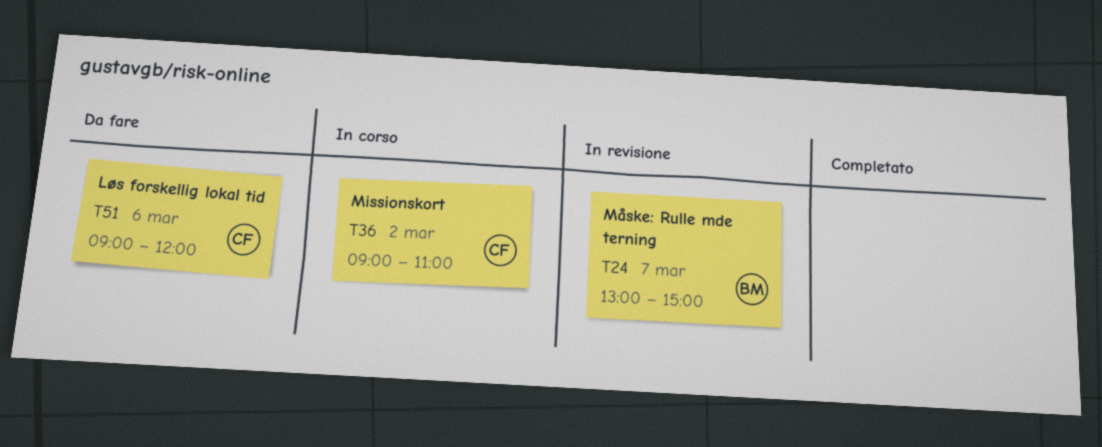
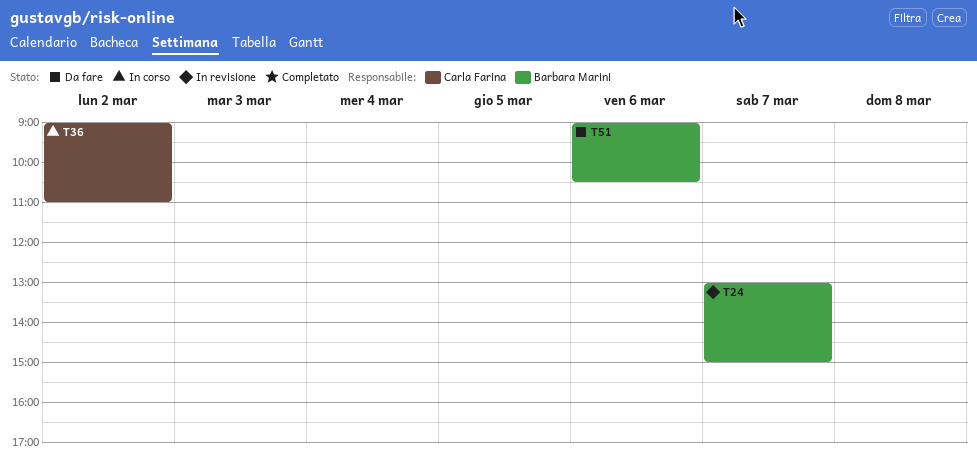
T51, owner: Carla Farina -> Barbara Marini
T51, ends: 12:00 -> 10:30

